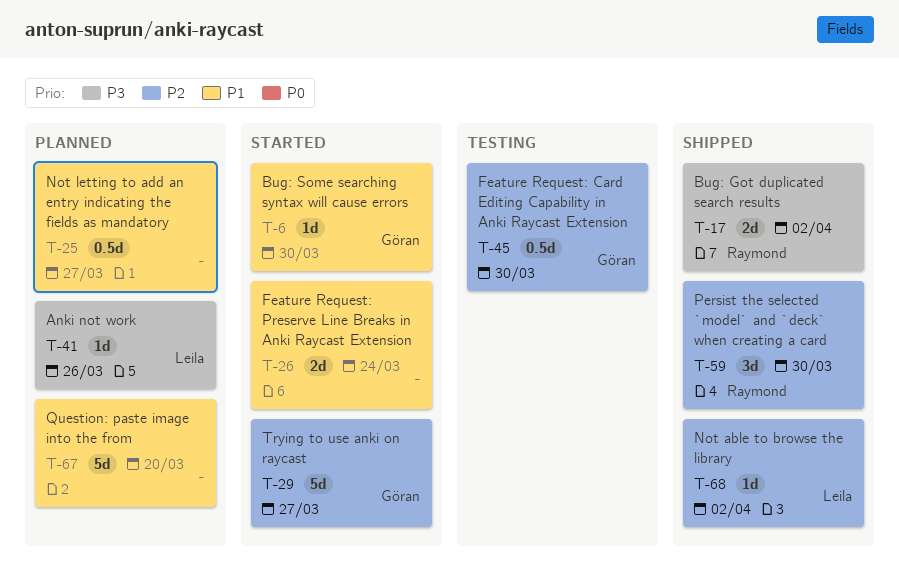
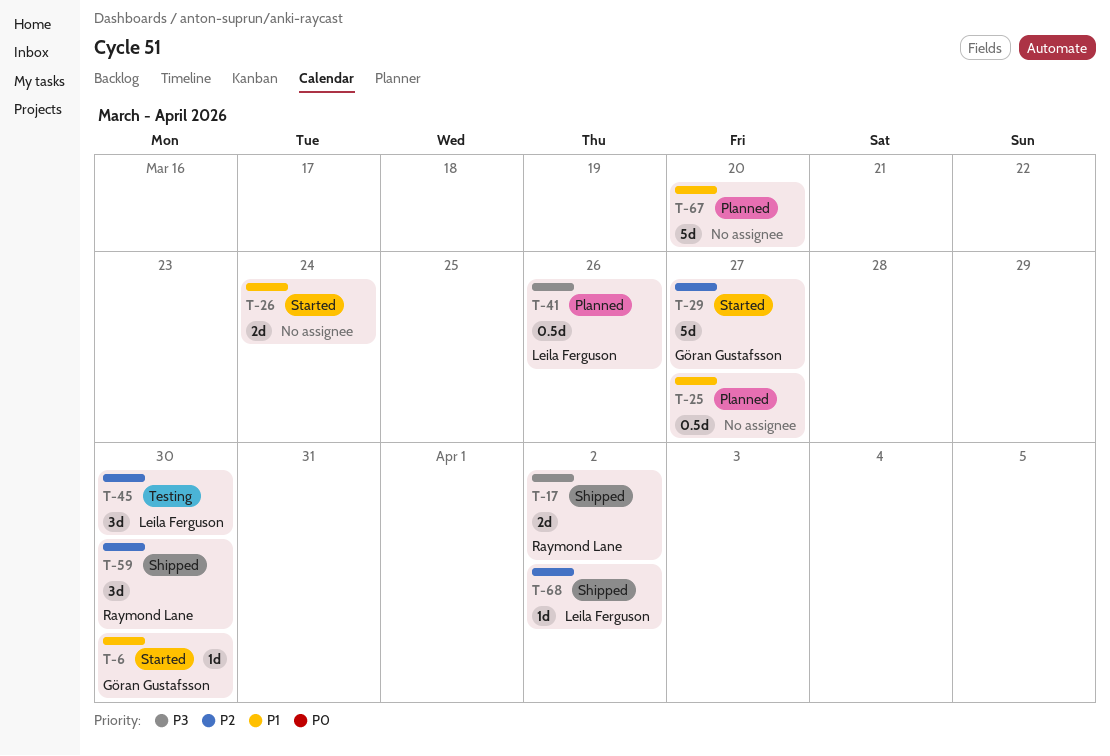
T-41, estimate: 1d -> 0.5d
T-45, owner: Göran Gustafsson -> Leila Ferguson
T-45, estimate: 0.5d -> 3d

